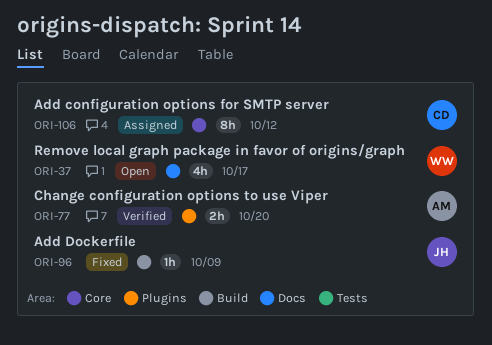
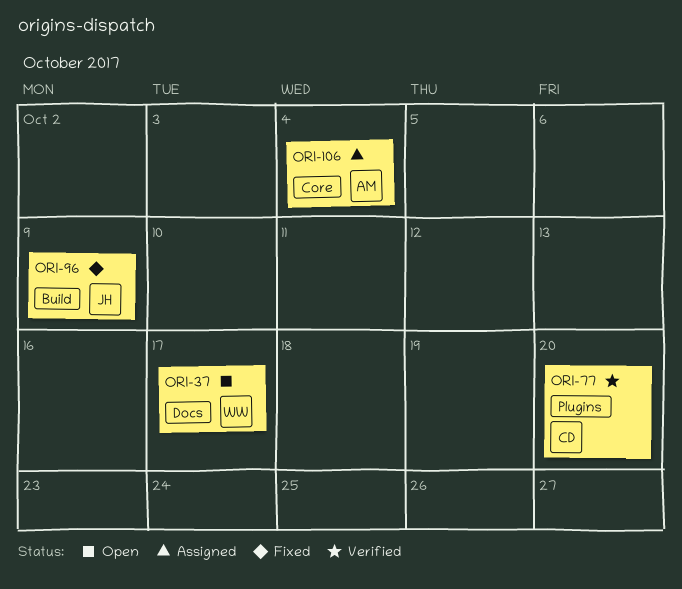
ORI-77, owner: AM -> CD
ORI-106, owner: CD -> AM
ORI-106, due: Oct 12 -> Oct 4

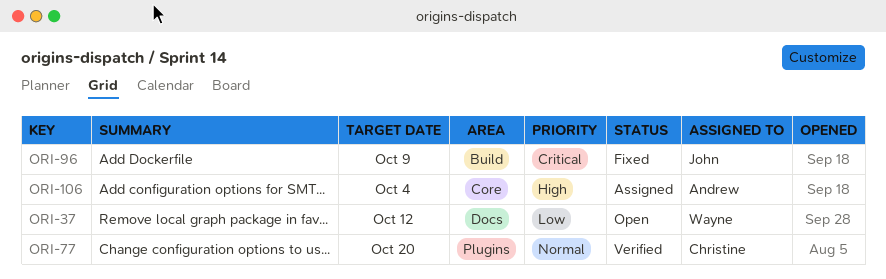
ORI-37, due: Oct 17 -> Oct 12

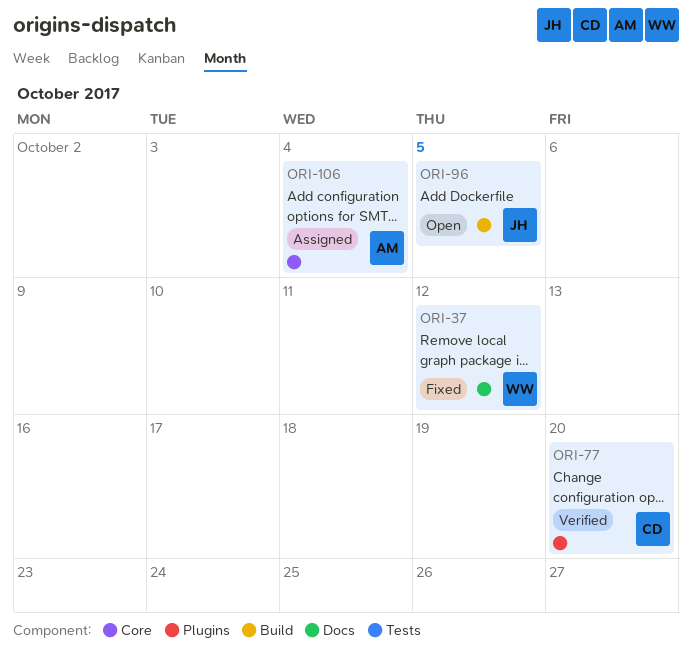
ORI-37, status: Open -> Fixed
ORI-96, status: Fixed -> Open
ORI-96, due: Oct 9 -> Oct 5

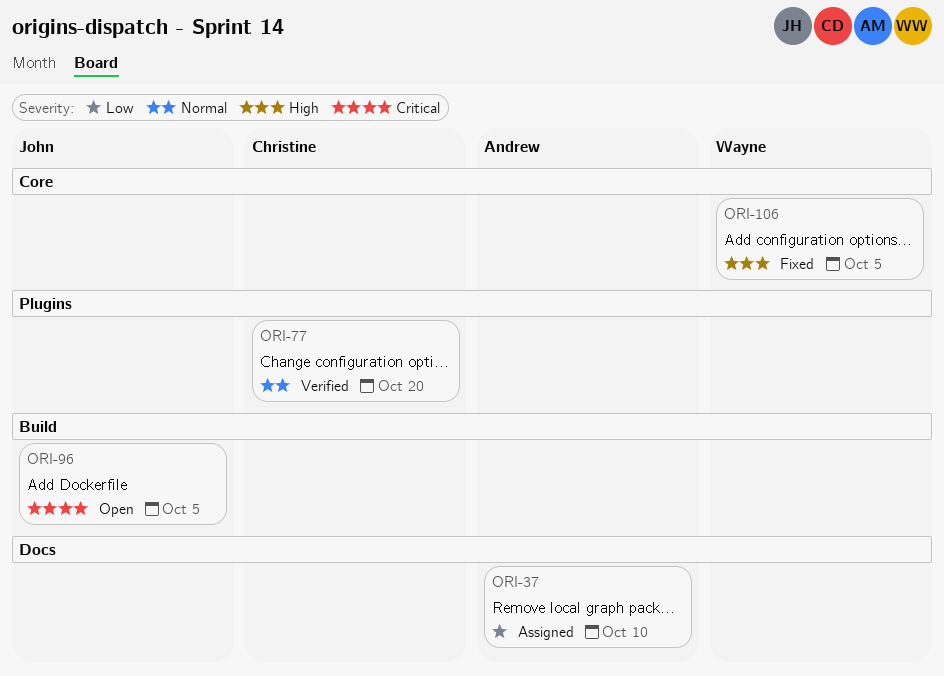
ORI-37, status: Fixed -> Assigned
ORI-37, owner: Wayne -> Andrew
ORI-37, due: Oct 12 -> Oct 10
ORI-106, status: Assigned -> Fixed
ORI-106, owner: Andrew -> Wayne
ORI-106, due: Oct 4 -> Oct 5

